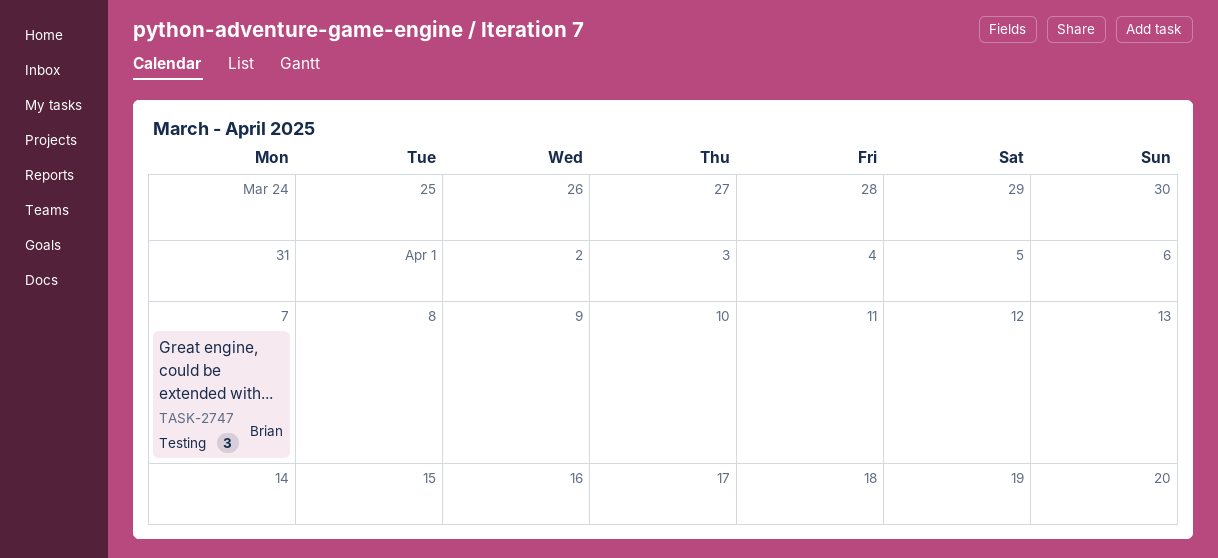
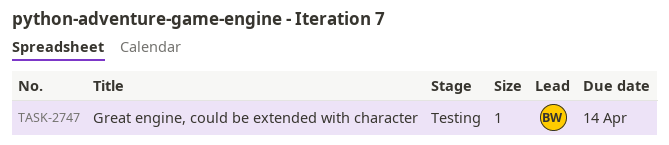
TASK-2747, estimate: 3 -> 1
TASK-2747, due: Apr 7 -> Apr 14

